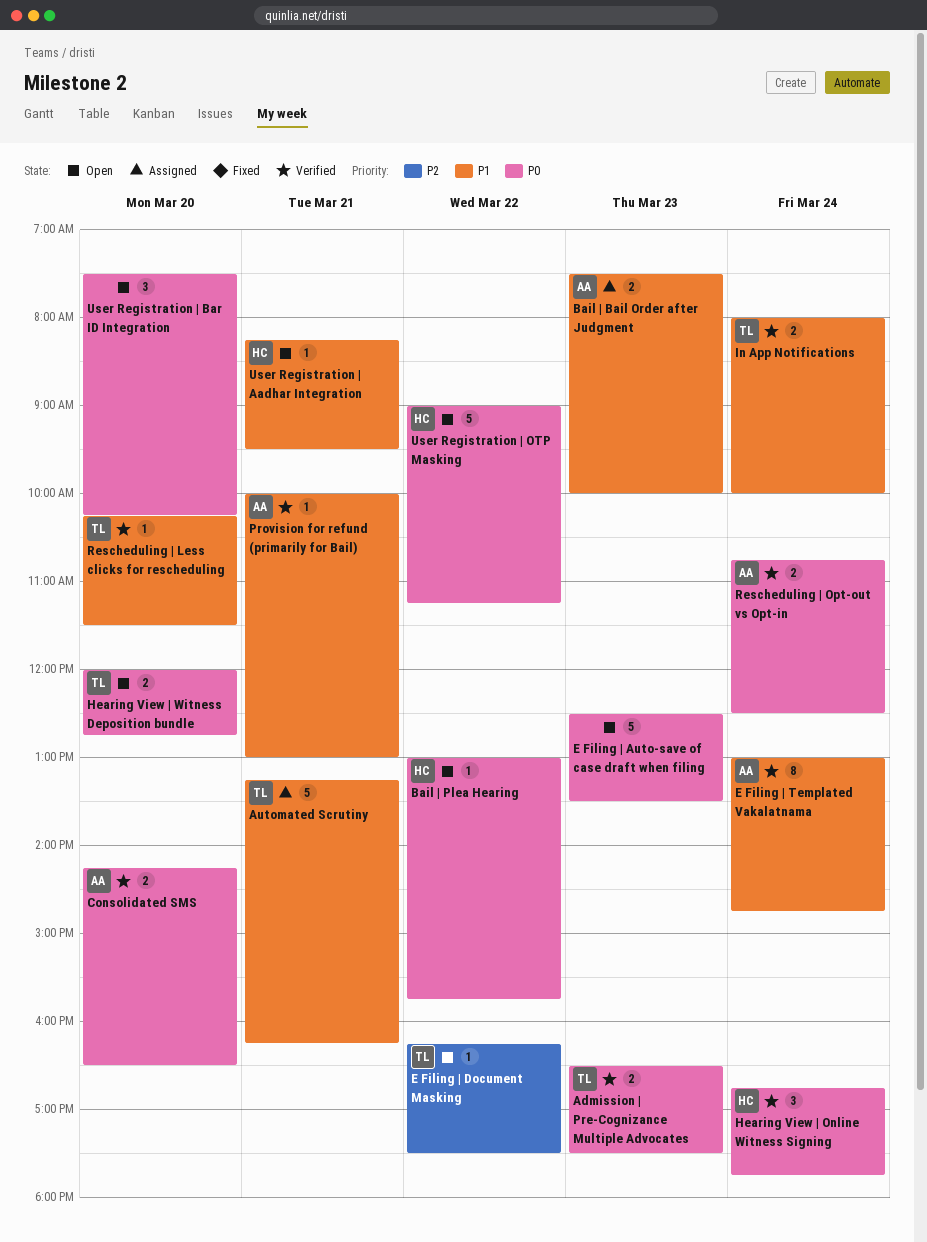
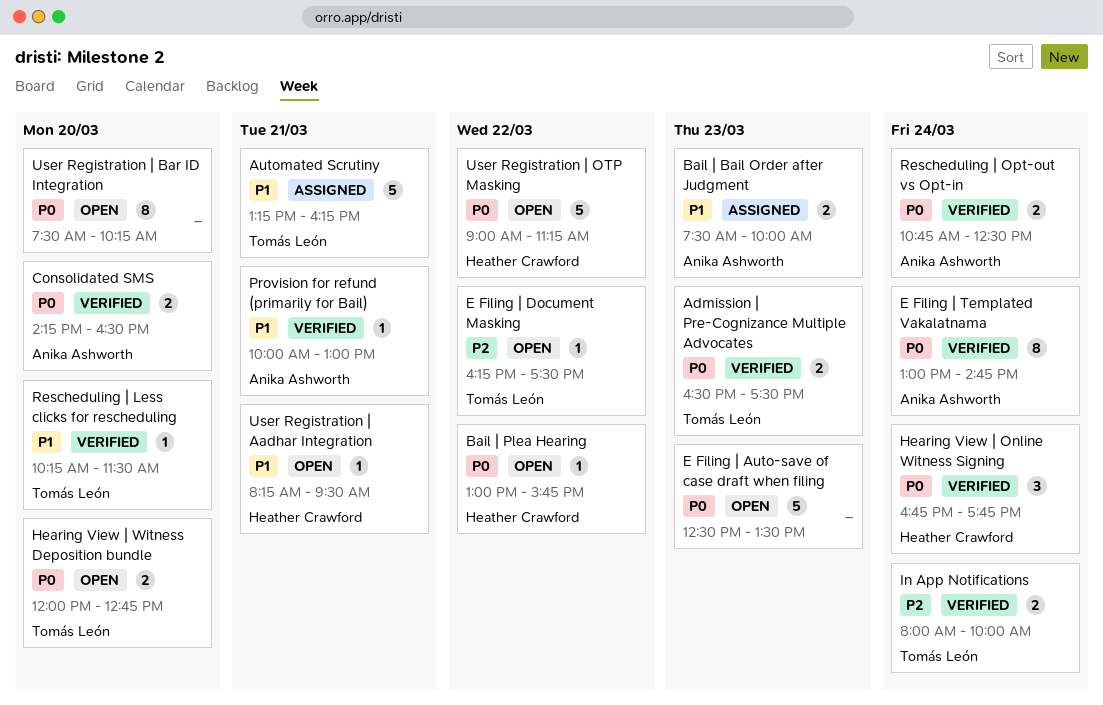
E Filing | Templated Vakalatnama, priority: P1 -> P0
In App Notifications, priority: P1 -> P2
User Registration | Bar ID Integration, estimate: 3 -> 8

